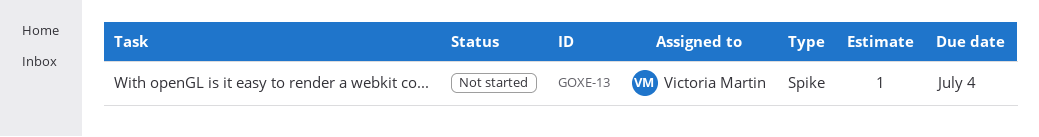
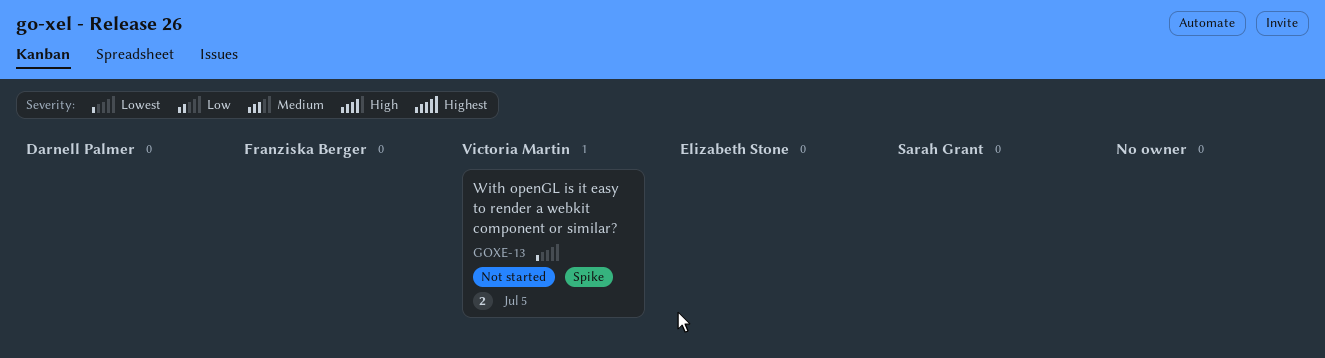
GOXE-13, estimate: 1 -> 2
GOXE-13, due: Jul 4 -> Jul 5

